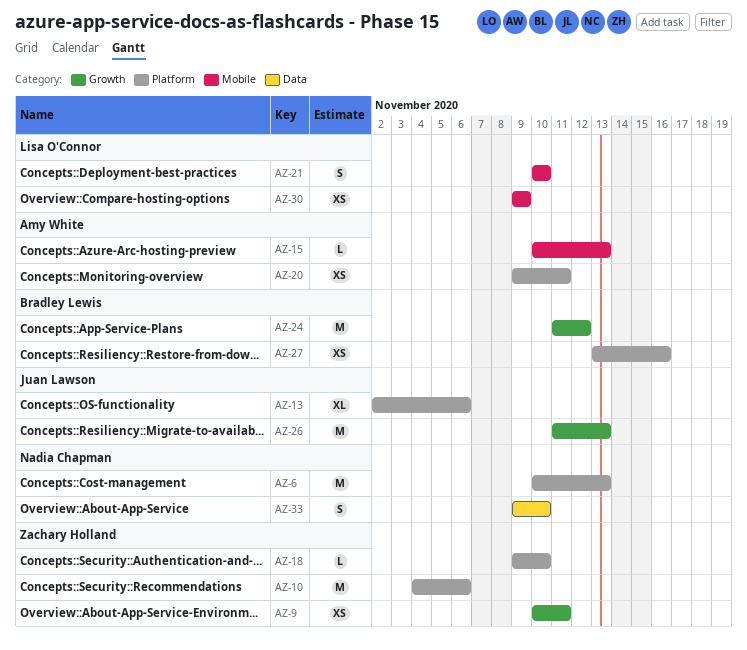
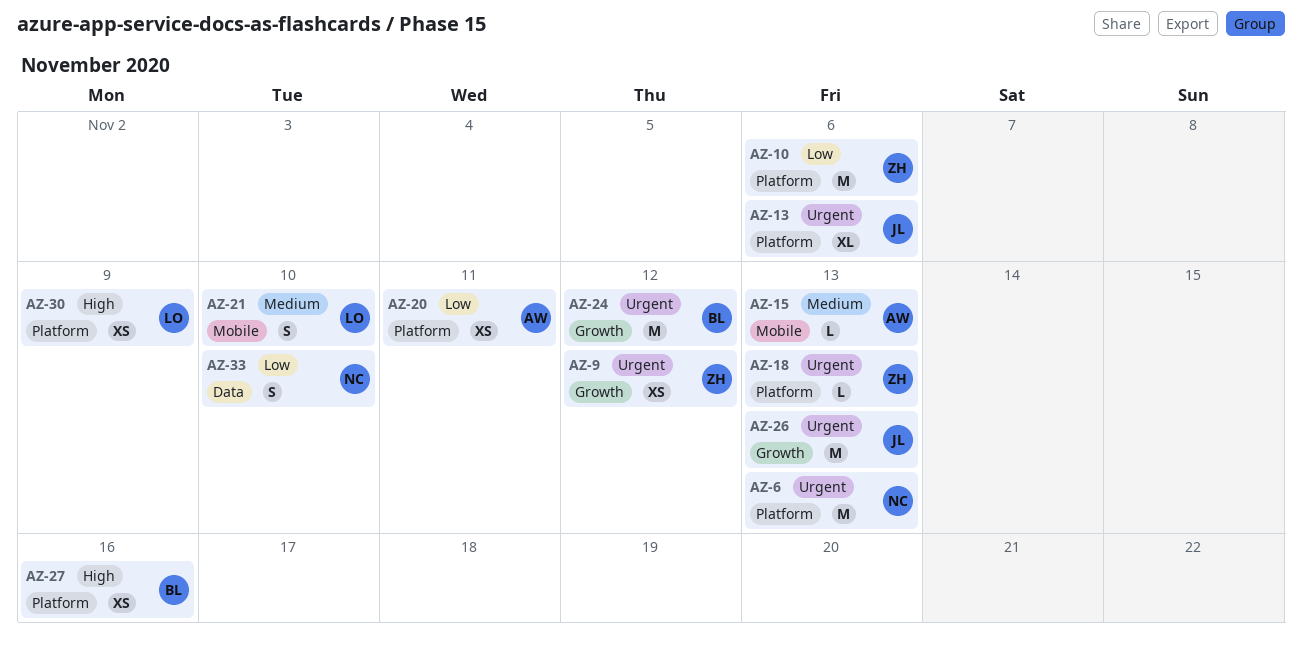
AZ-9, due: Nov 11 -> Nov 12
AZ-18, due: Nov 10 -> Nov 13
AZ-30, label: Mobile -> Platform

